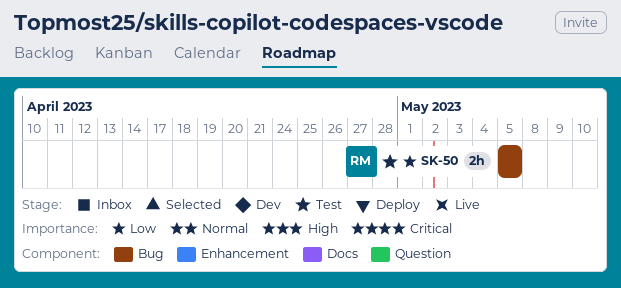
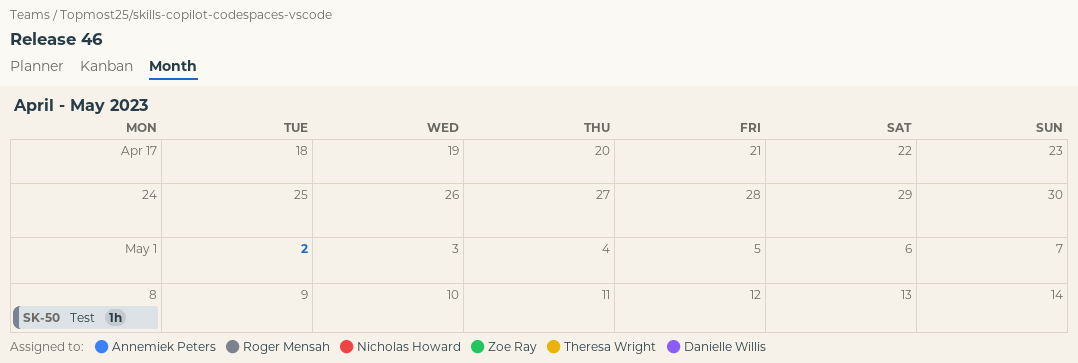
SK-50, estimate: 2h -> 1h
SK-50, due: May 5 -> May 8

